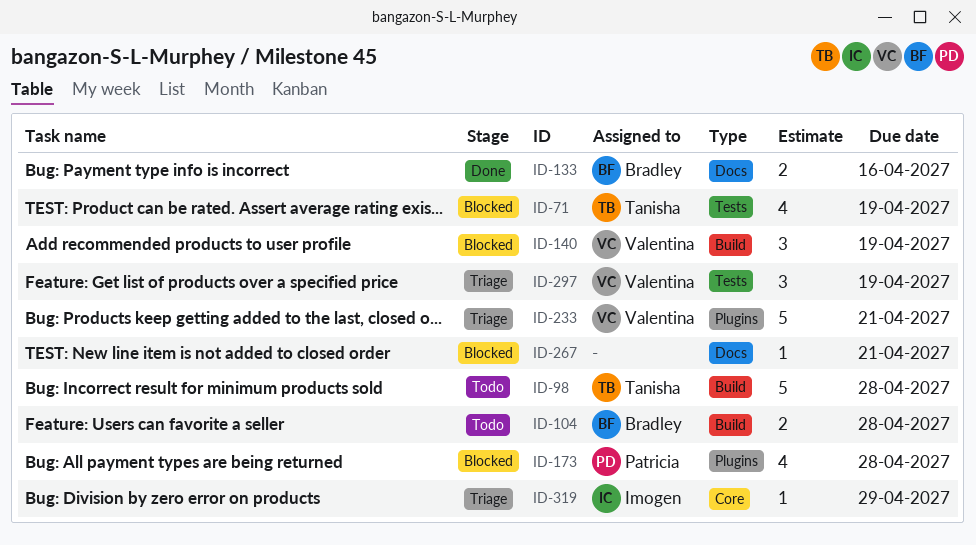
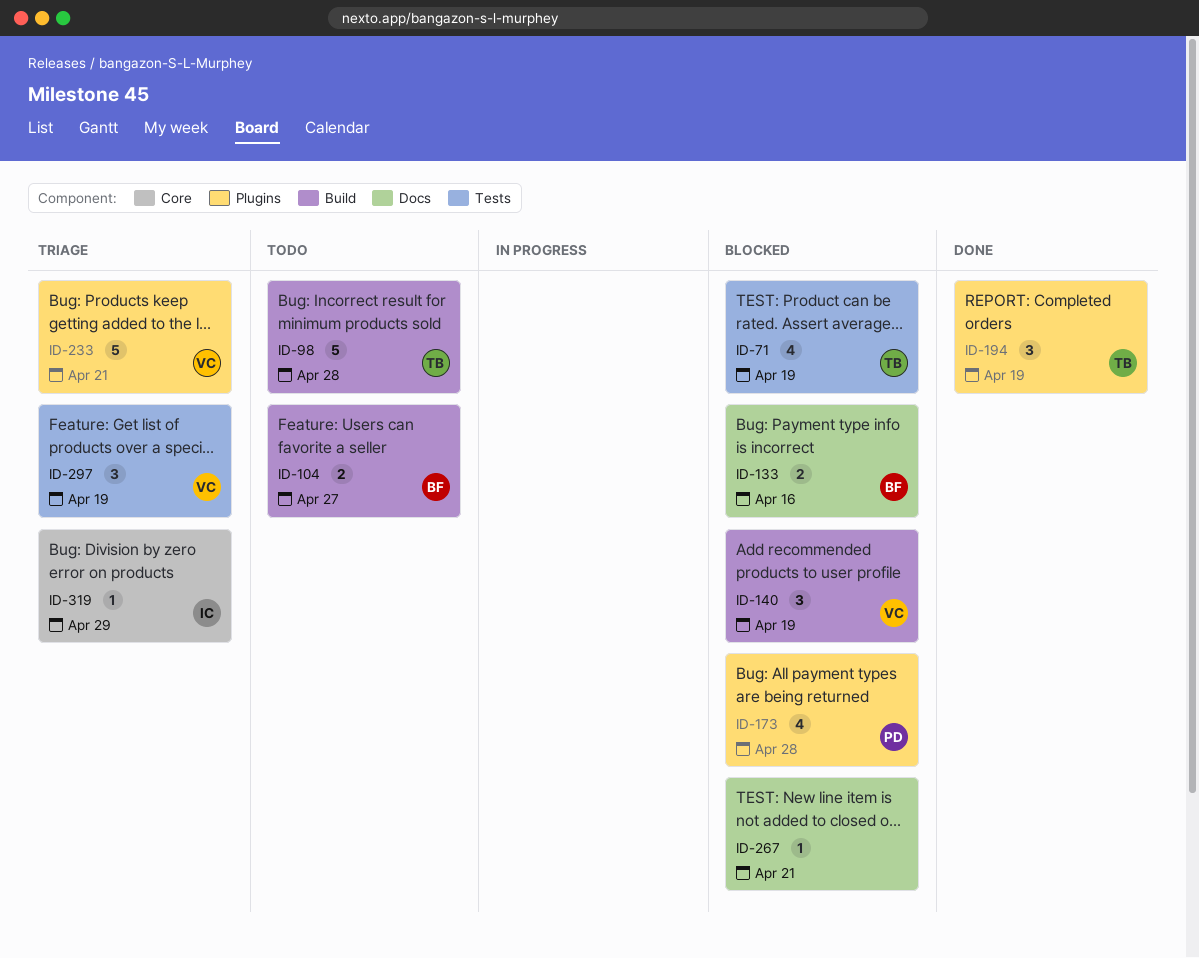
ID-104, due: Apr 28 -> Apr 27
ID-133, status: Done -> Blocked
ID-194: none -> present

